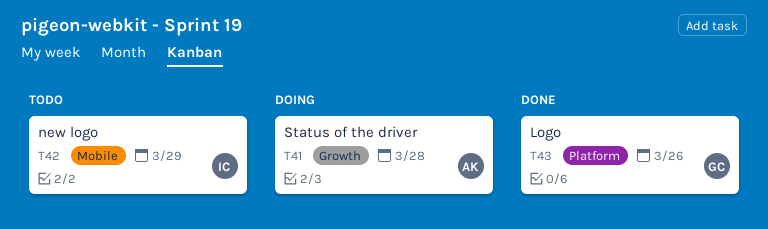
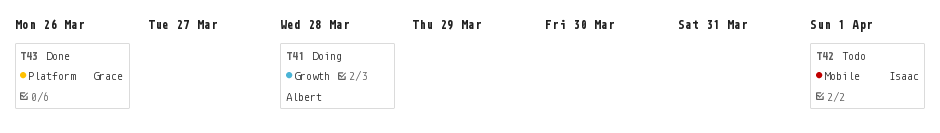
T42, due: Mar 29 -> Apr 1

